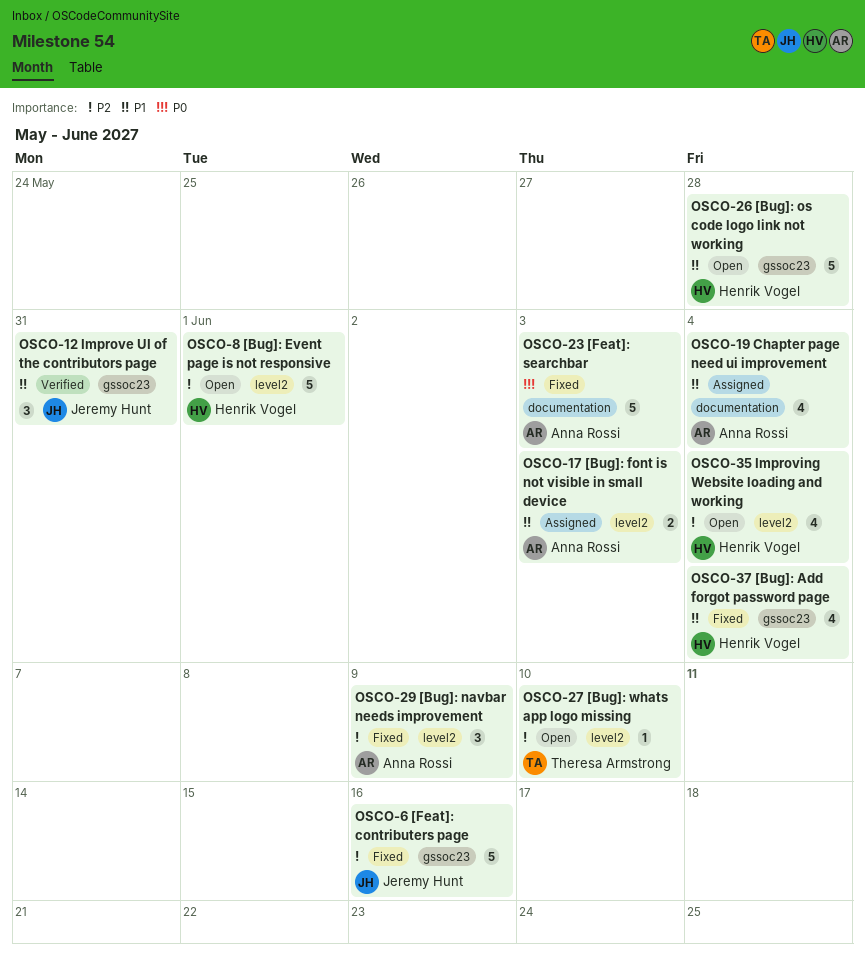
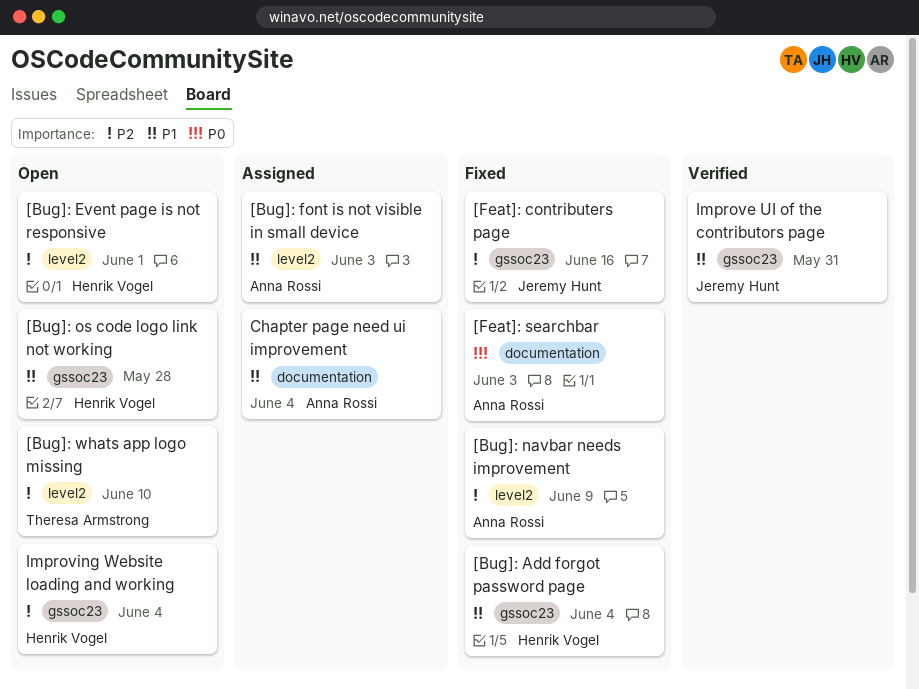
Improving Website loading and working, label: level2 -> gssoc23

